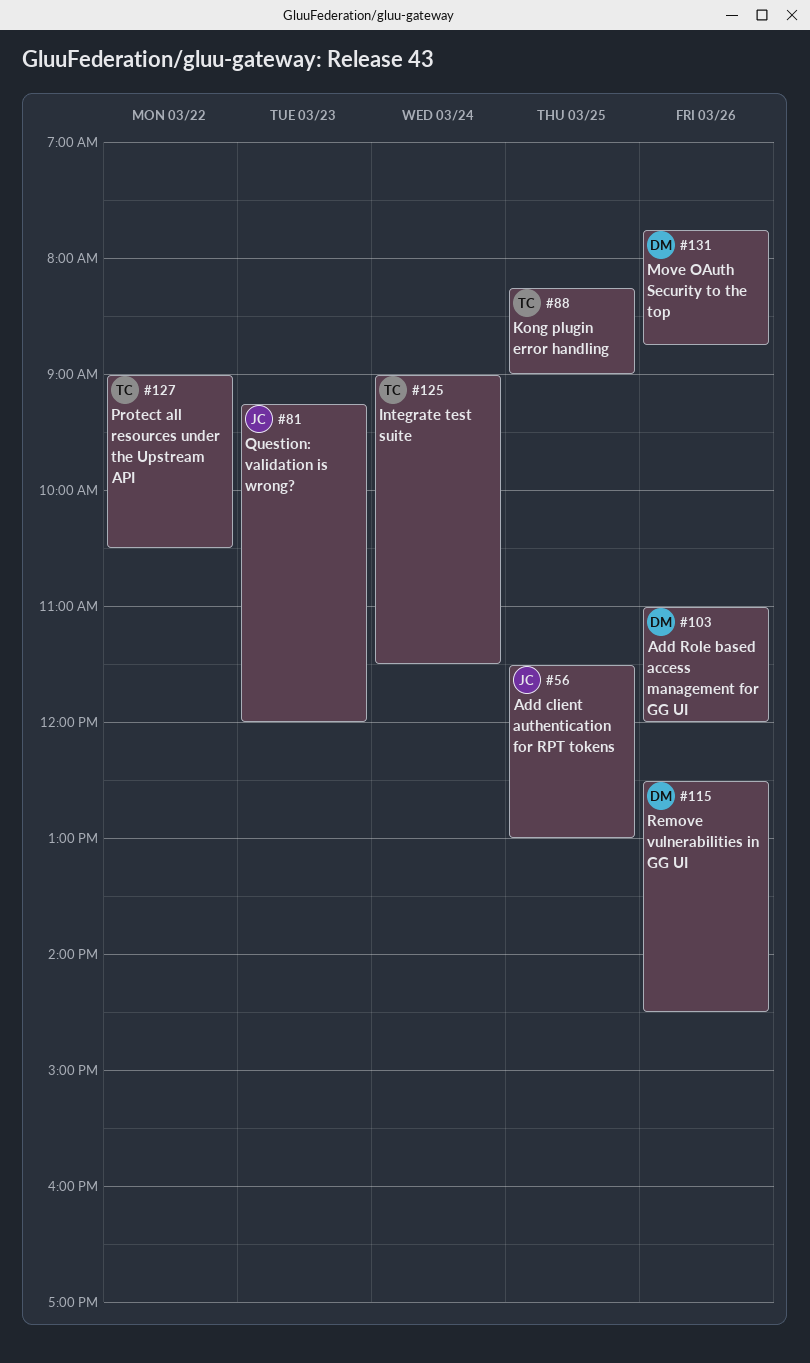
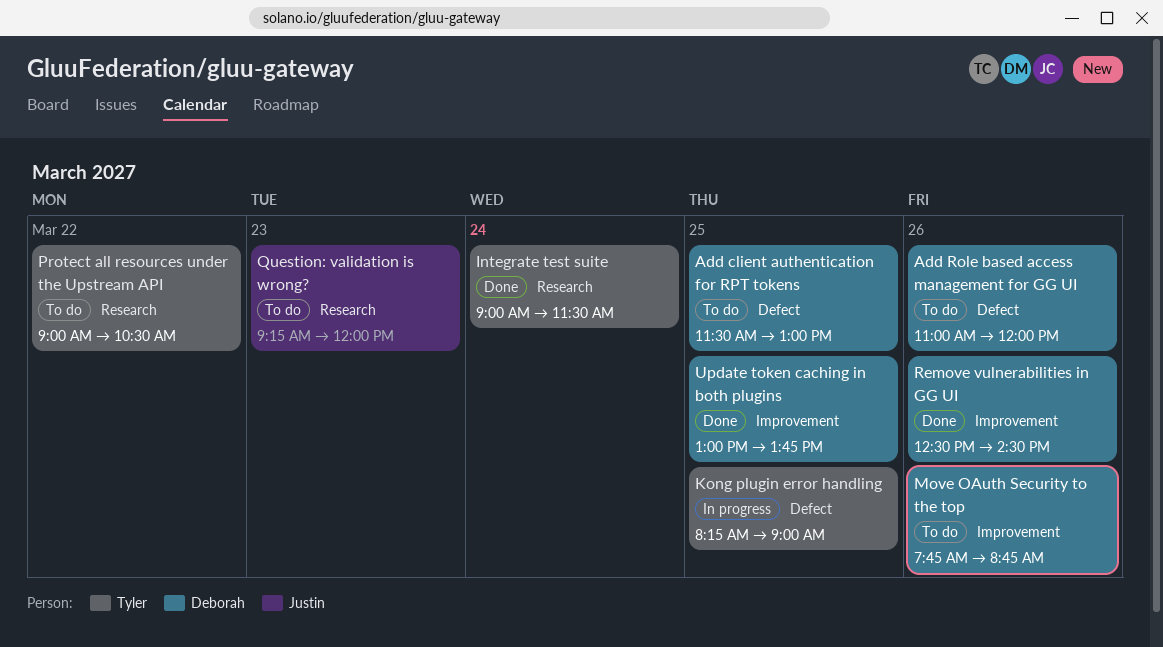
Add client authentication for RPT tokens, owner: Justin -> Deborah
Update token caching in both plugins: none -> present

